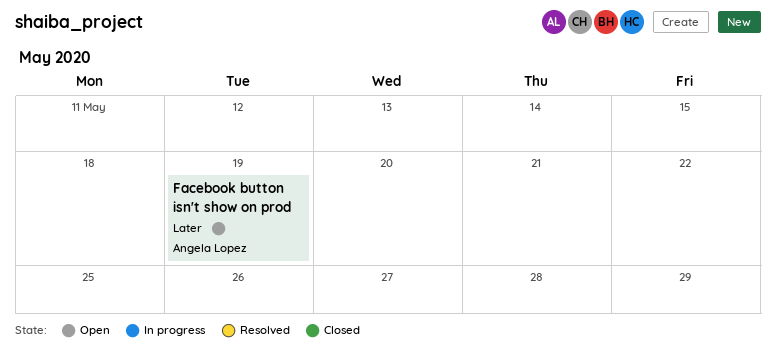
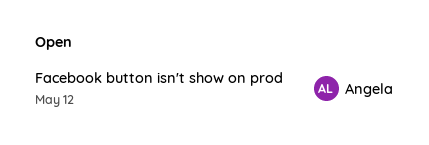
Facebook button isn't show on prod, due: May 19 -> May 12

